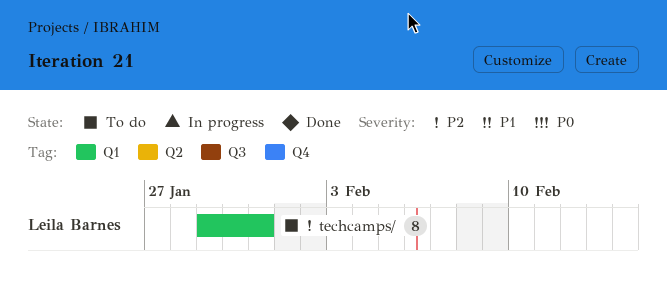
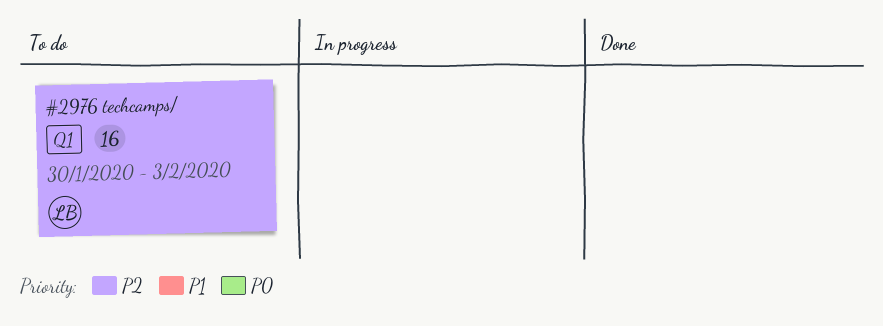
techcamps/, estimate: 8 -> 16
techcamps/, start: Jan 29 -> Jan 30
techcamps/, due: Jan 31 -> Feb 3

